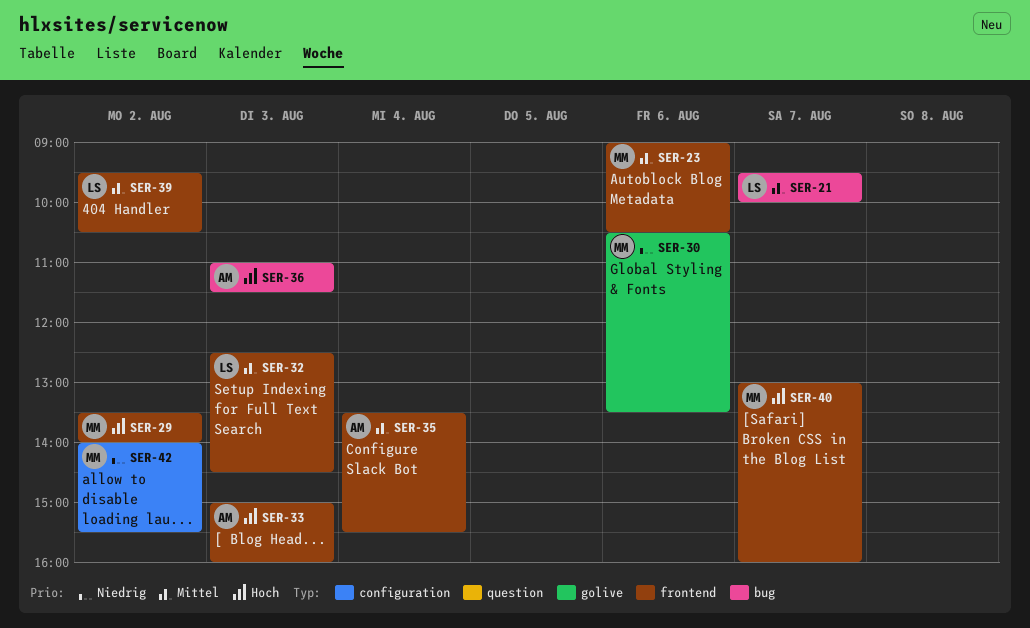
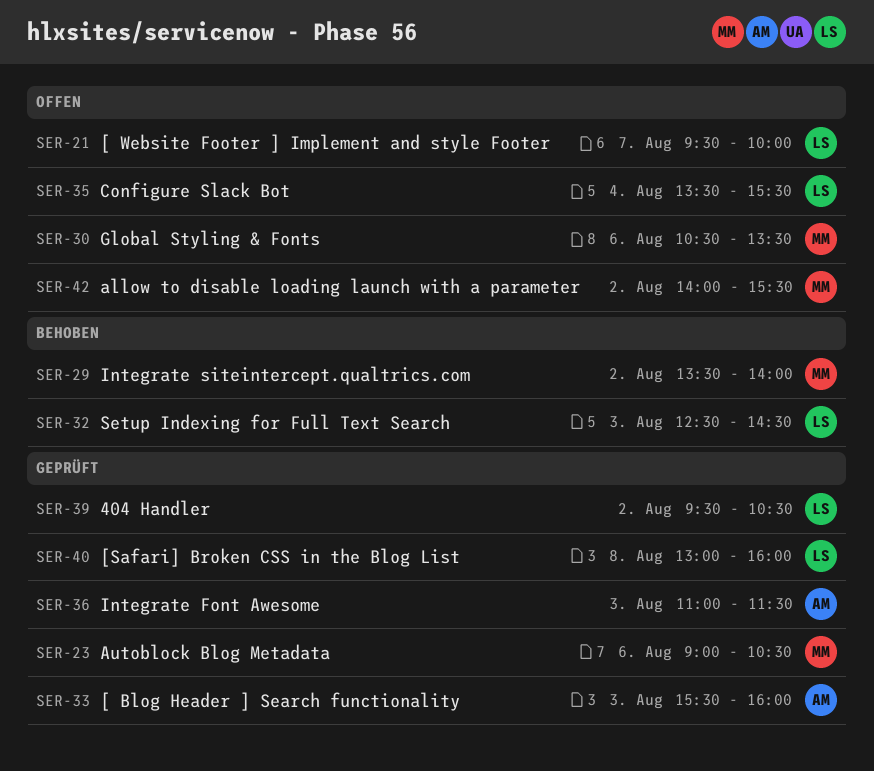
SER-33, begins: 15:00 -> 15:30
SER-35, owner: AM -> LS
SER-40, owner: MM -> LS
SER-40, day: Aug 7 -> Aug 8

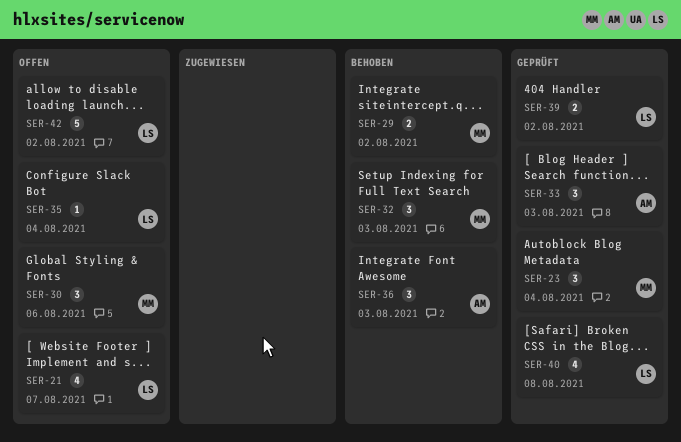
SER-23, day: Aug 6 -> Aug 4
SER-32, owner: LS -> MM
SER-36, status: Geprüft -> Behoben
SER-42, owner: MM -> LS

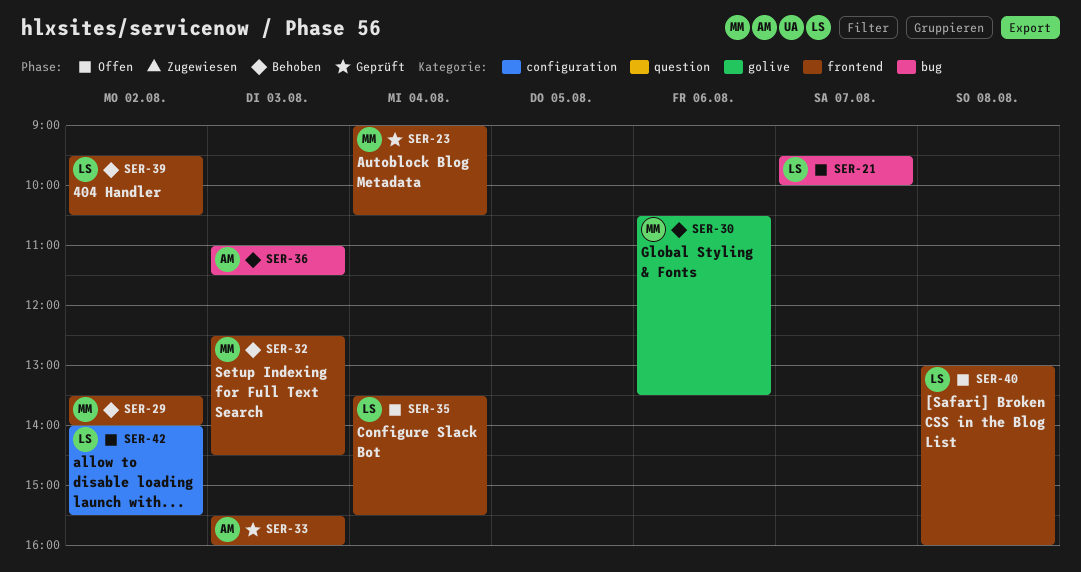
SER-30, status: Offen -> Behoben
SER-39, status: Geprüft -> Behoben
SER-40, status: Geprüft -> Offen

